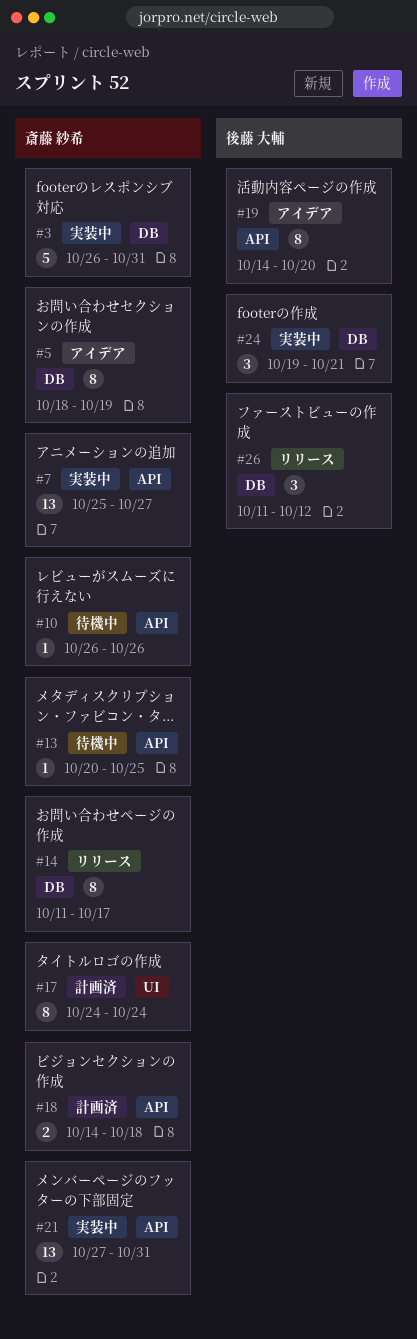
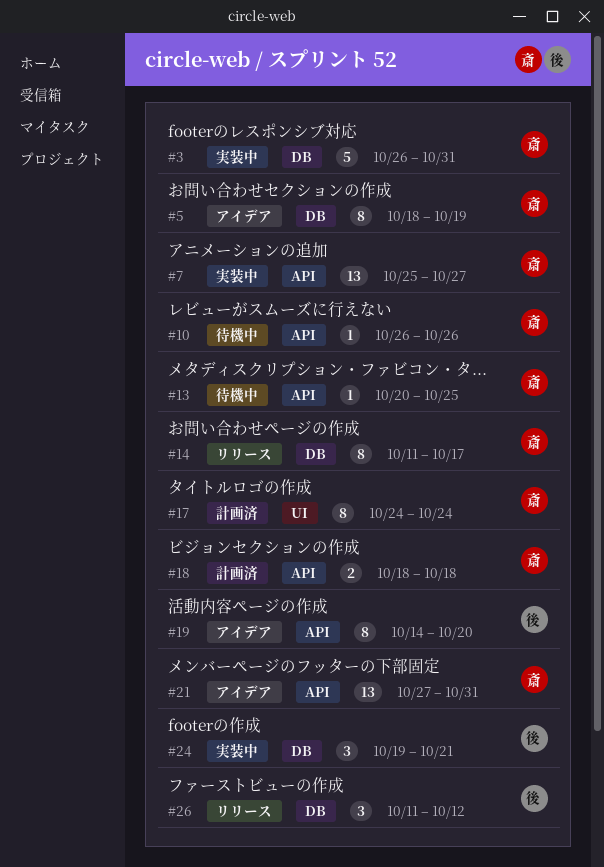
#18, start: Oct 14 -> Oct 18
#21, status: 実装中 -> アイデア

